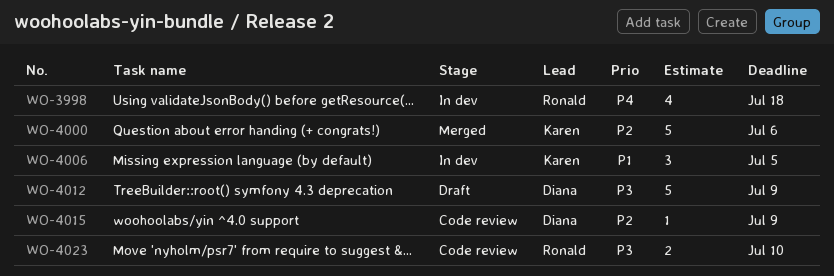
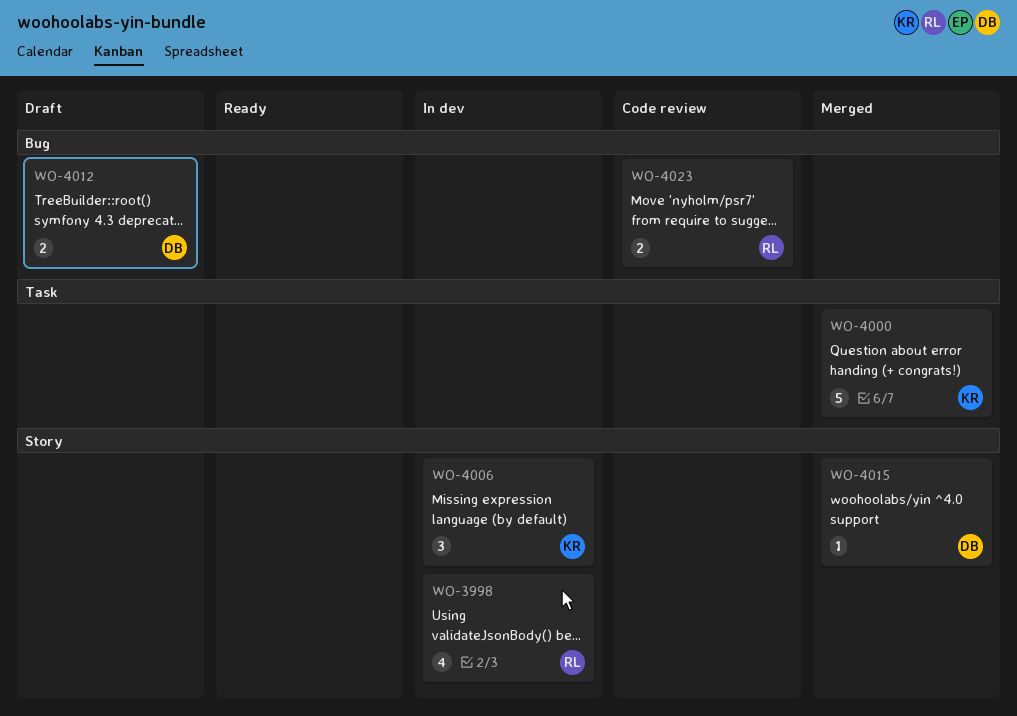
WO-4012, estimate: 5 -> 2
WO-4015, status: Code review -> Merged

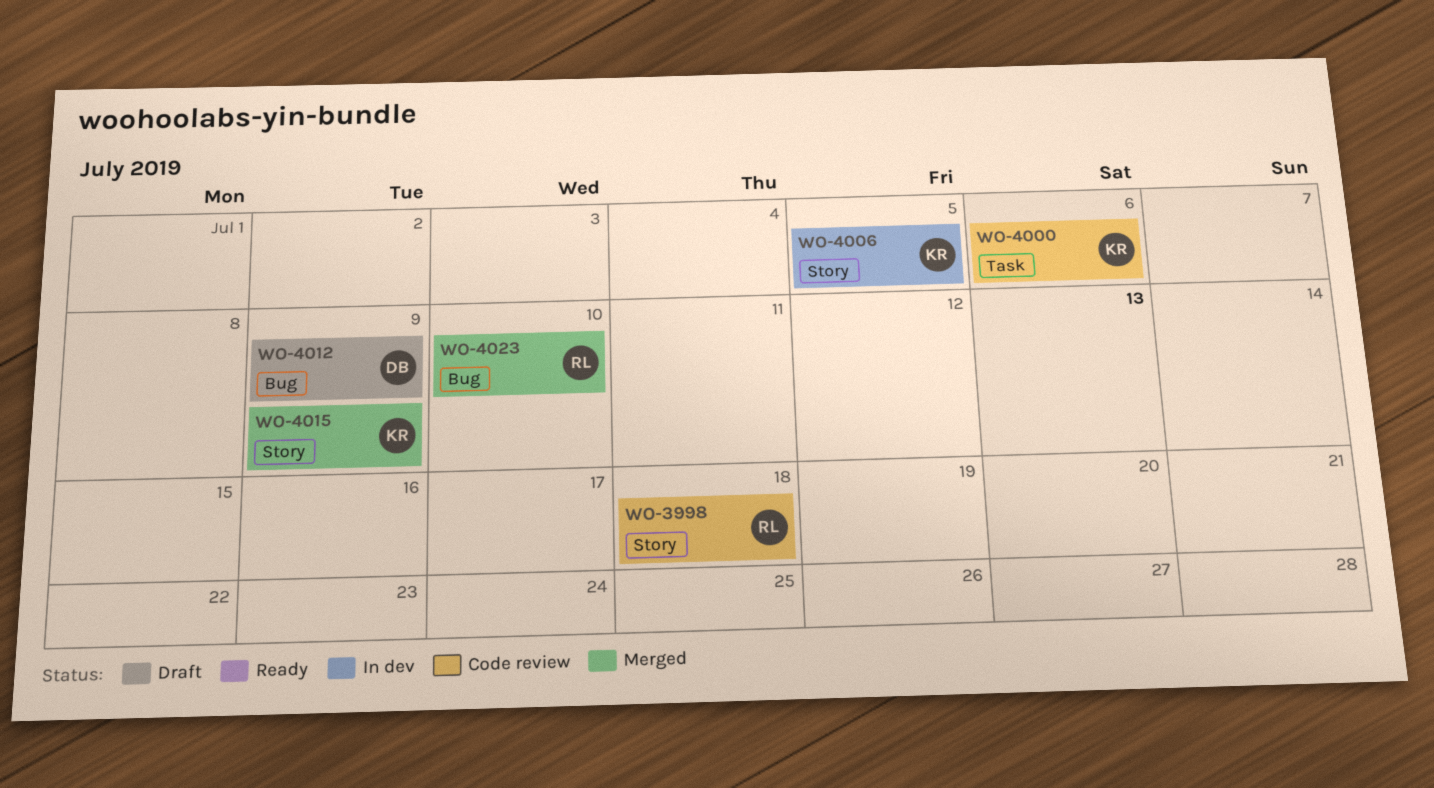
WO-3998, status: In dev -> Code review
WO-4000, status: Merged -> Code review
WO-4015, owner: DB -> KR
WO-4023, status: Code review -> Merged

